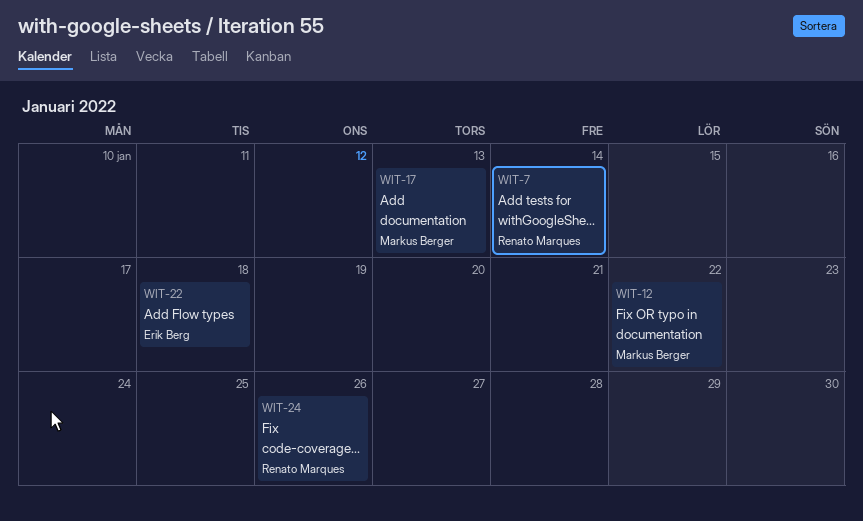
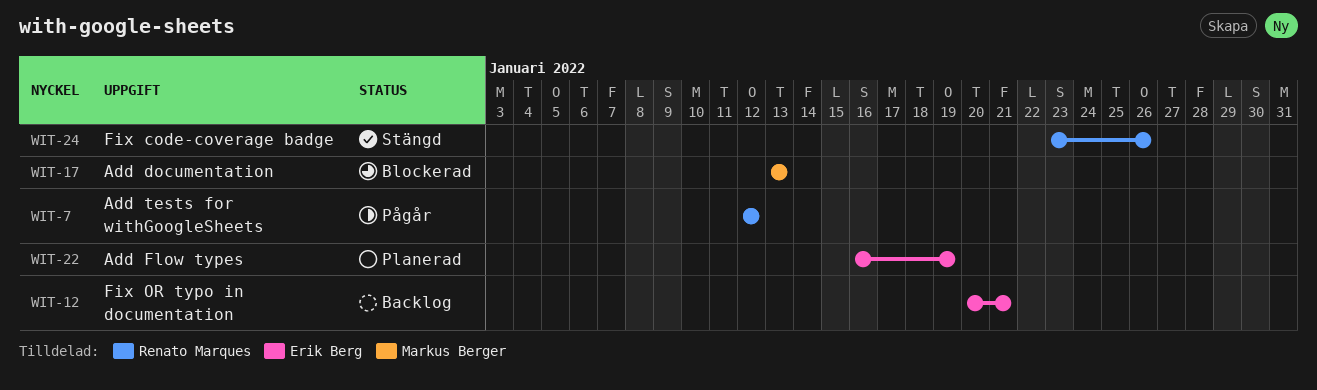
WIT-7, due: Jan 14 -> Jan 12
WIT-12, owner: Markus Berger -> Erik Berg
WIT-12, due: Jan 22 -> Jan 21
WIT-22, due: Jan 18 -> Jan 19

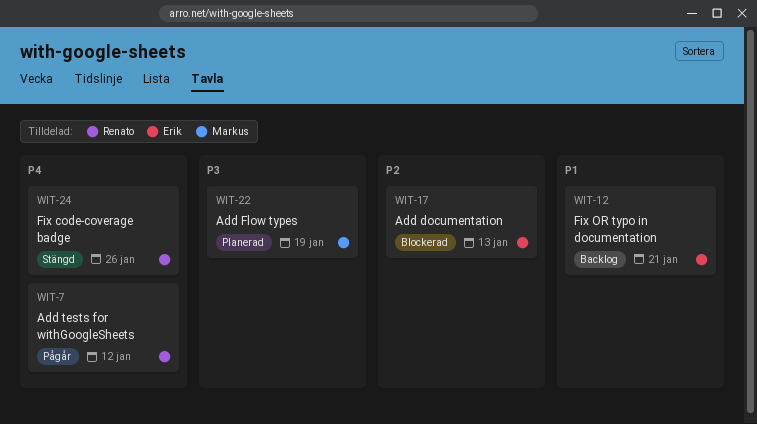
WIT-17, owner: Markus Berger -> Erik Berg
WIT-22, owner: Erik Berg -> Markus Berger

